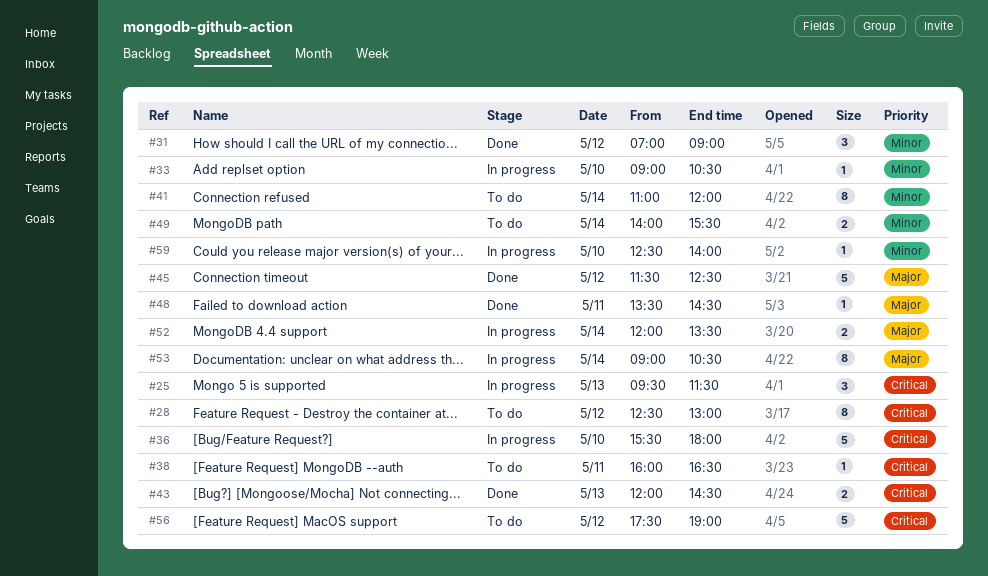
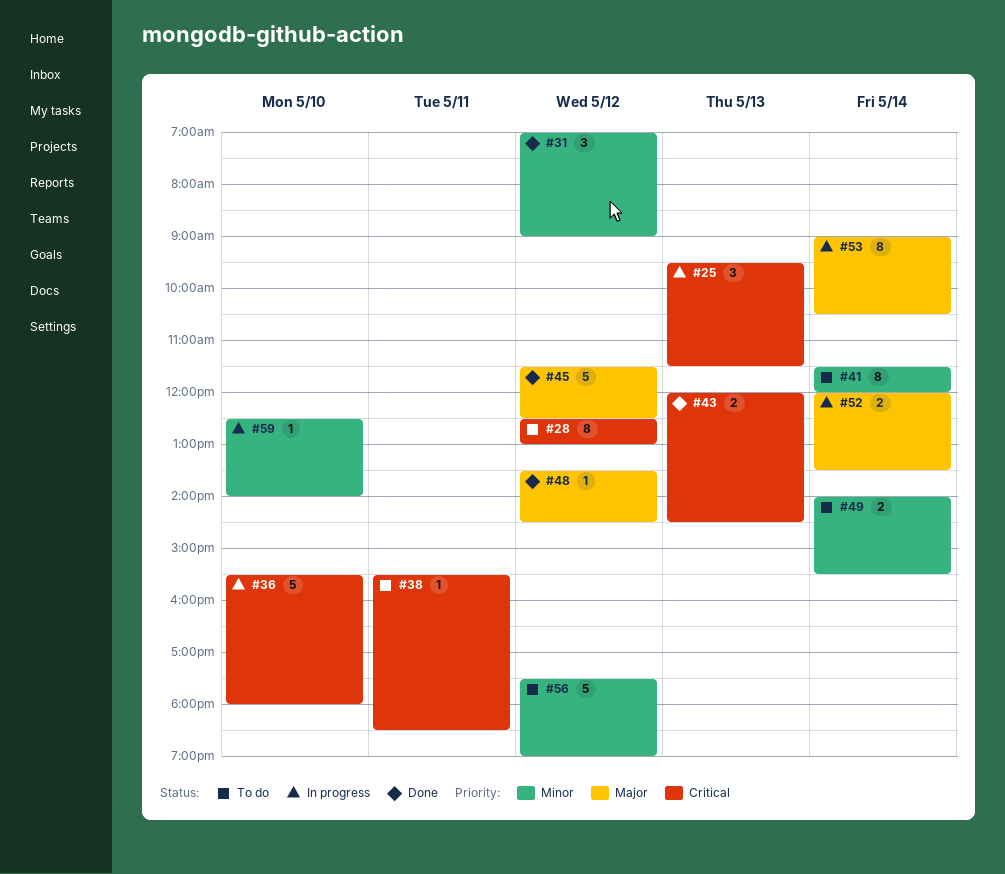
#33: present -> none
#38, begins: 16:00 -> 15:30
#38, ends: 16:30 -> 18:30
#41, begins: 11:00 -> 11:30
#48, day: May 11 -> May 12
#56, priority: Critical -> Minor

